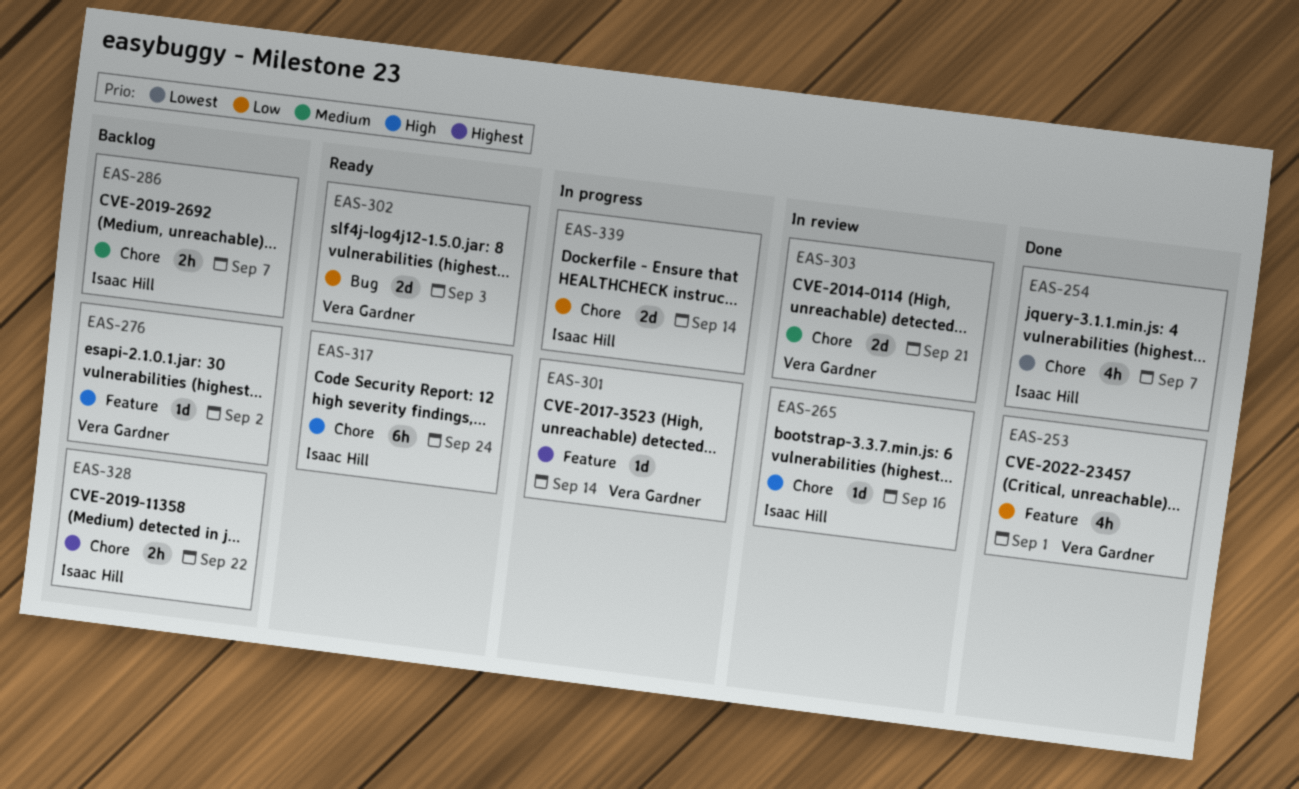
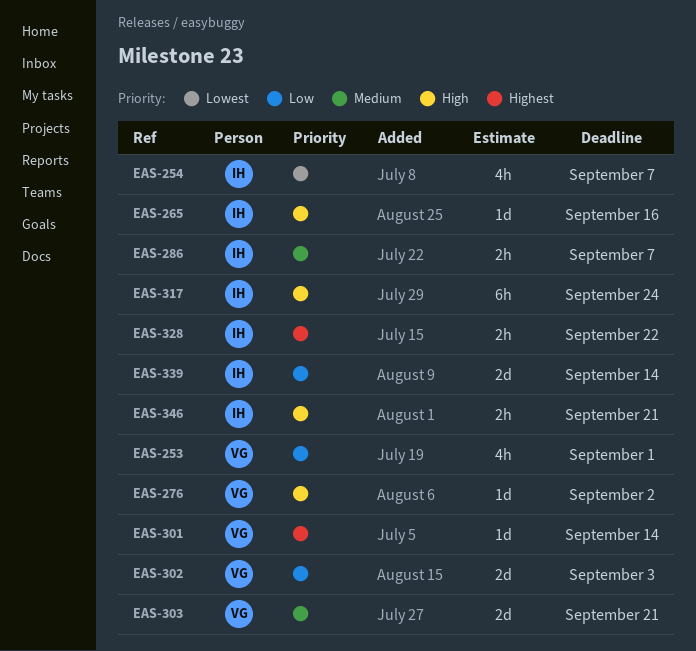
EAS-346: none -> present

